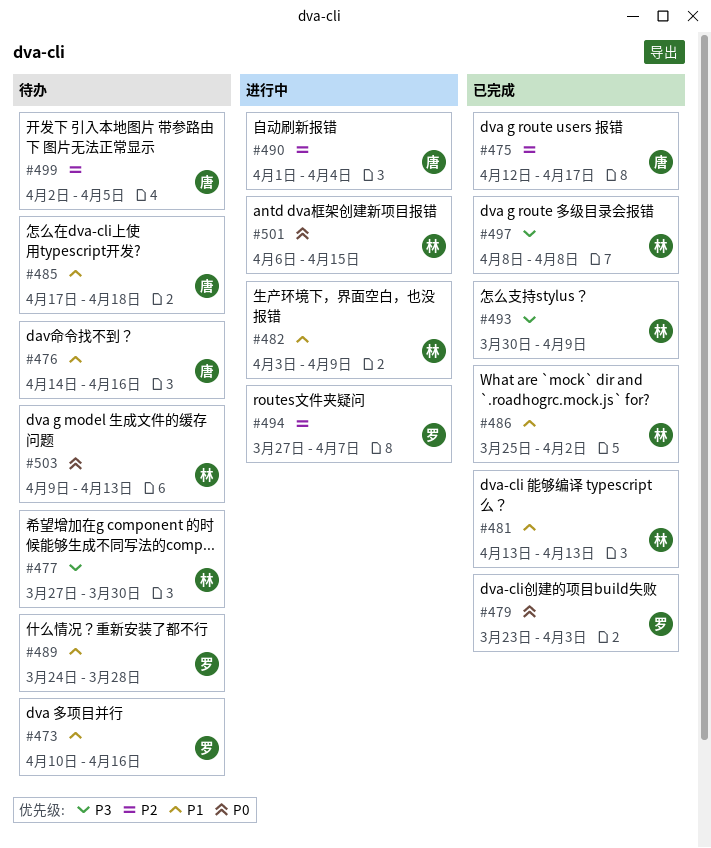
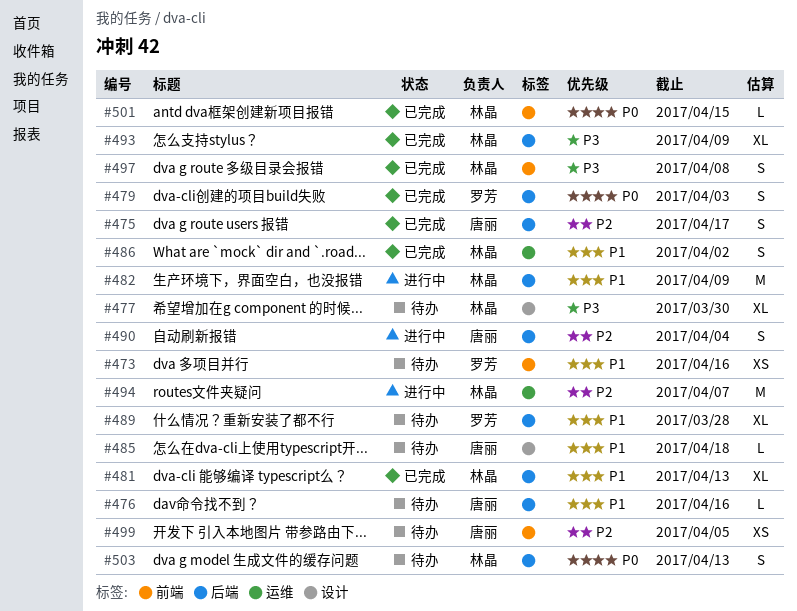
#494, owner: 罗芳 -> 林晶
#501, status: 进行中 -> 已完成

